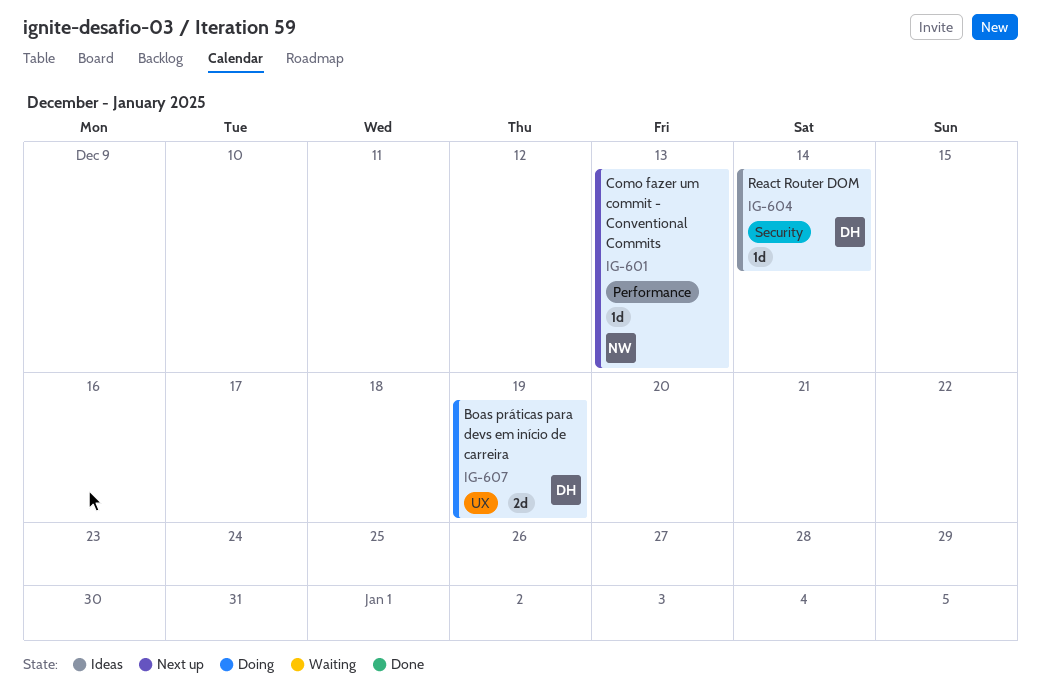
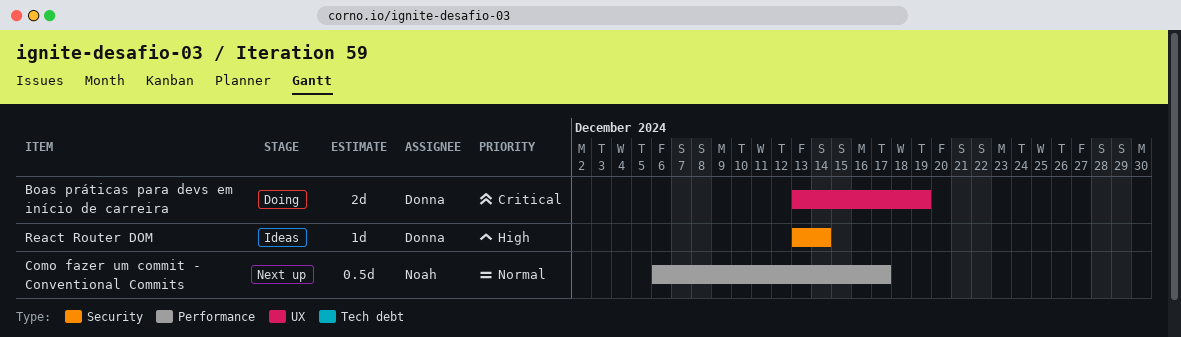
Como fazer um commit - Conventional Commits, estimate: 1d -> 0.5d
Como fazer um commit - Conventional Commits, due: Dec 13 -> Dec 17

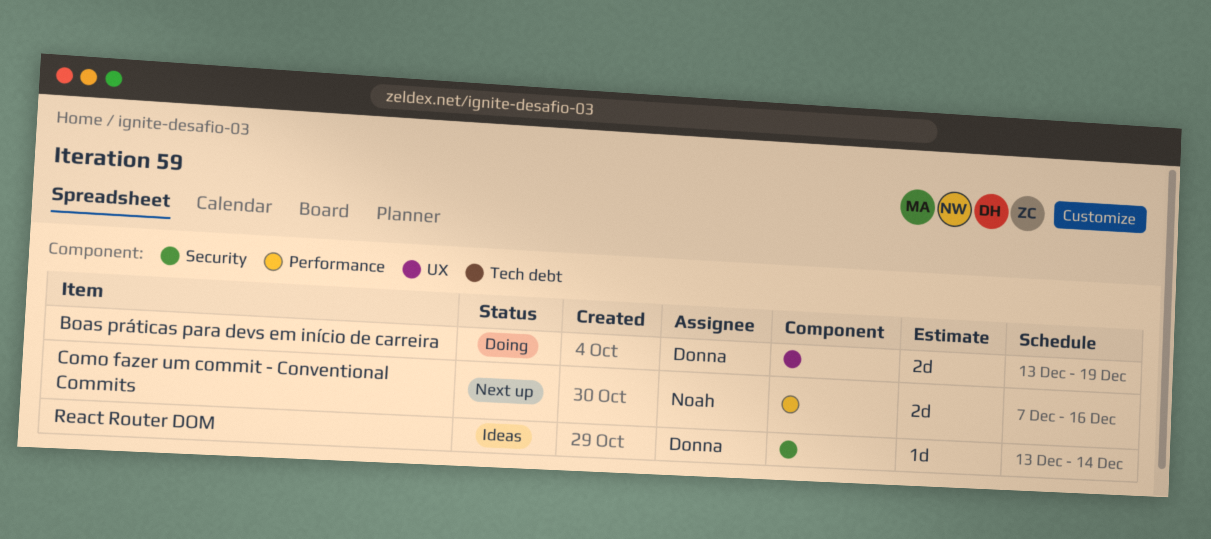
Como fazer um commit - Conventional Commits, estimate: 0.5d -> 2d
Como fazer um commit - Conventional Commits, start: Dec 6 -> Dec 7
Como fazer um commit - Conventional Commits, due: Dec 17 -> Dec 16

